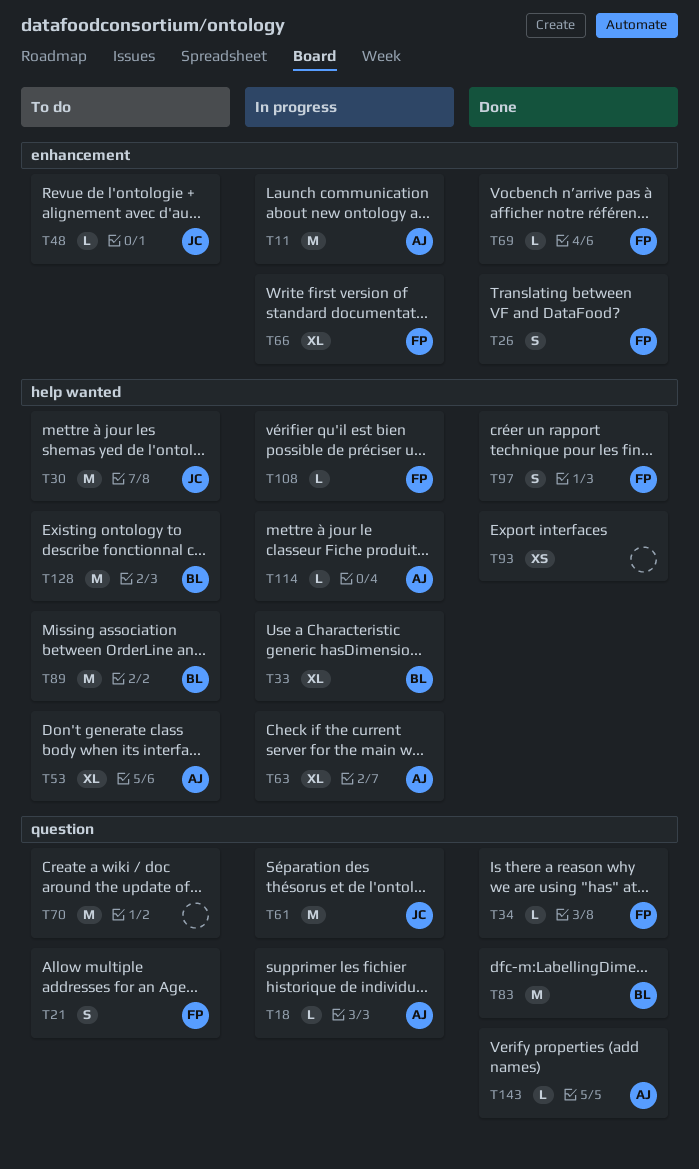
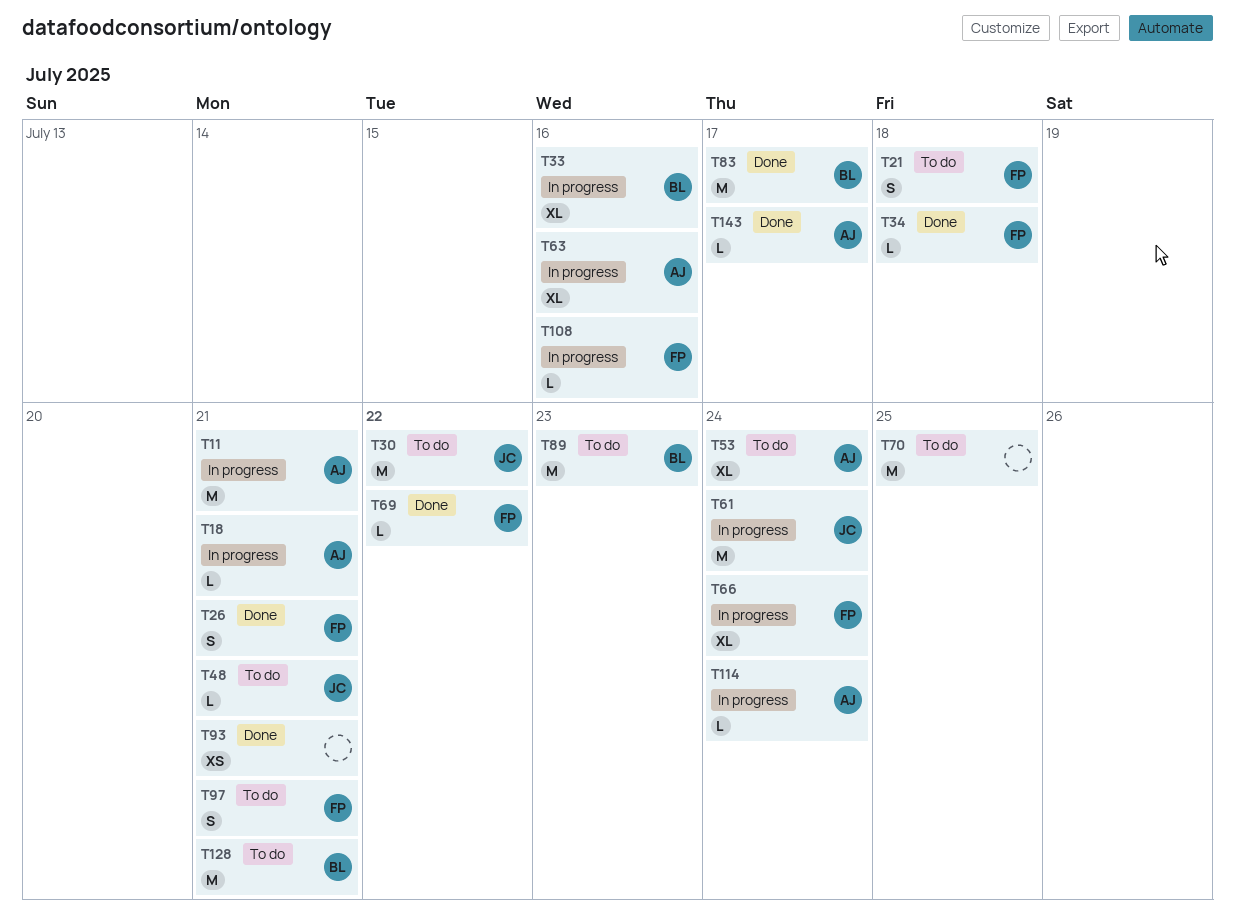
T97, status: Done -> To do

